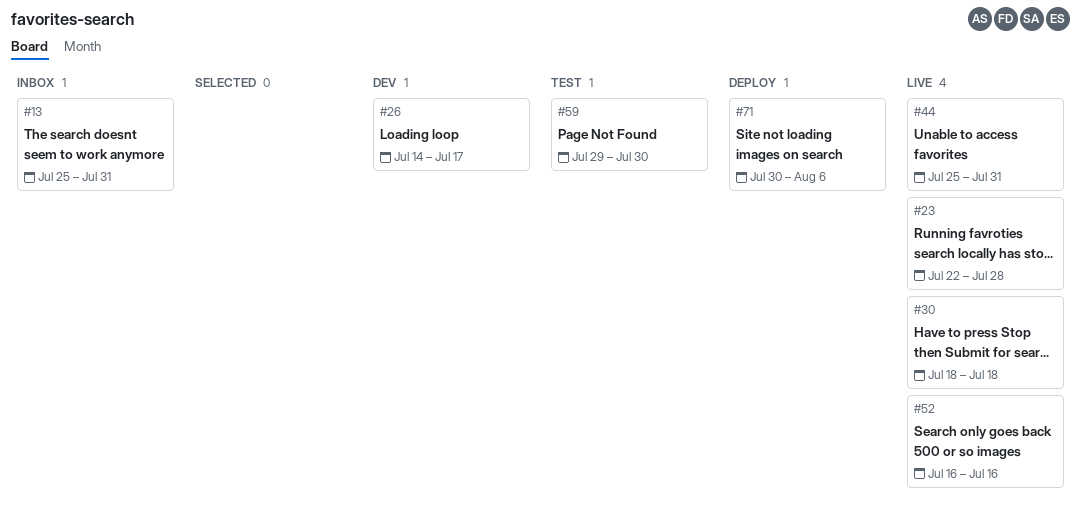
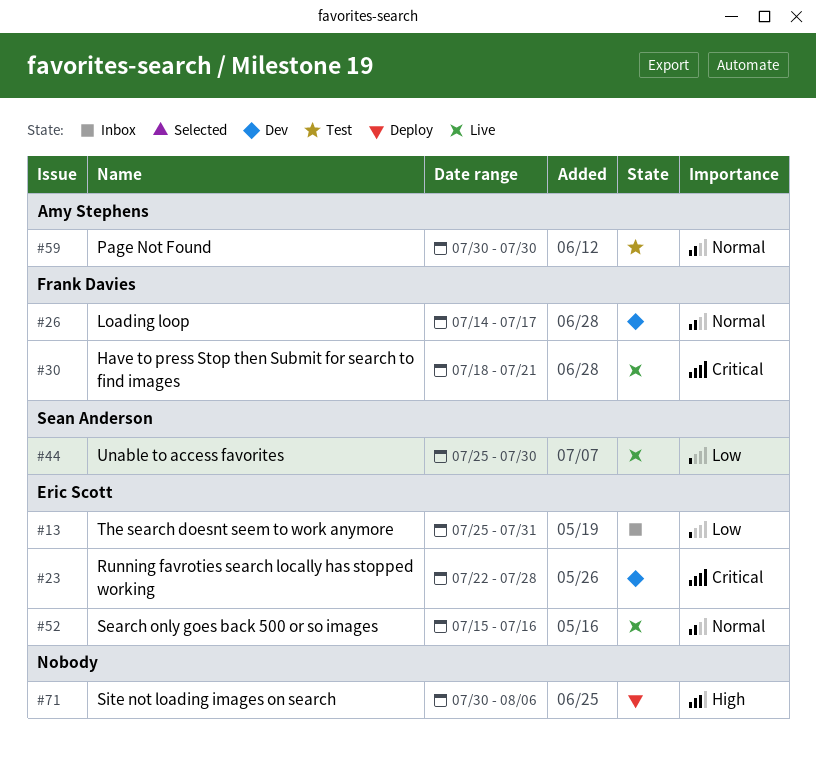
#23, status: Live -> Dev
#30, due: Jul 18 -> Jul 21
#44, due: Jul 31 -> Jul 30
#52, start: Jul 16 -> Jul 15
#59, start: Jul 29 -> Jul 30

